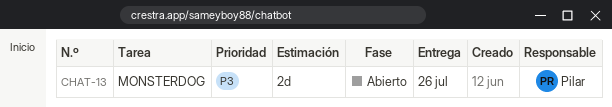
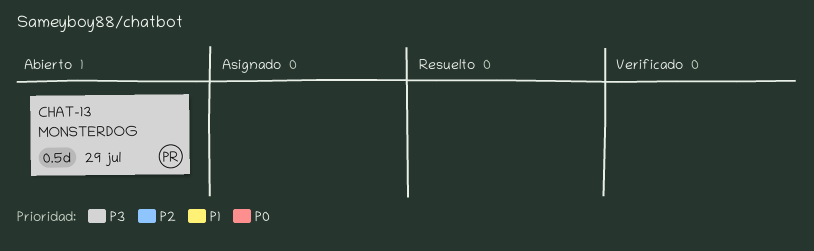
CHAT-13, estimate: 2d -> 0.5d
CHAT-13, due: Jul 26 -> Jul 29

